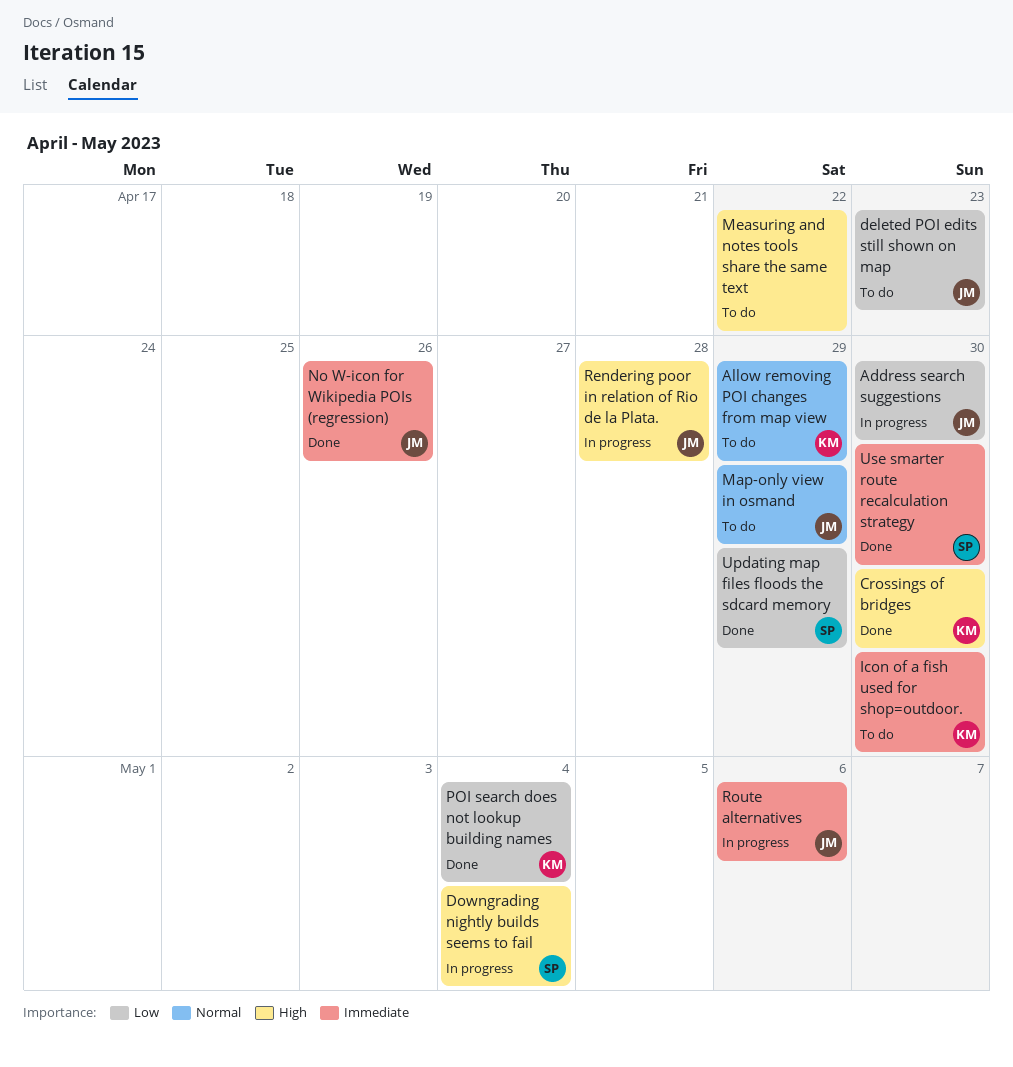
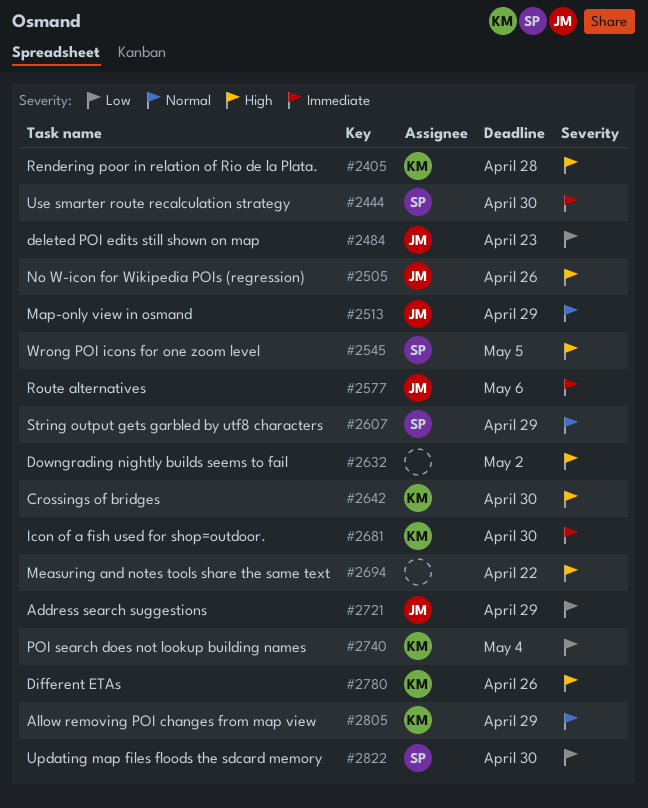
Address search suggestions, due: Apr 30 -> Apr 29
Different ETAs: none -> present
Downgrading nightly builds seems to fail, owner: SP -> none
Downgrading nightly builds seems to fail, due: May 4 -> May 2
No W-icon for Wikipedia POIs (regression), priority: Immediate -> High
Rendering poor in relation of Rio de la Plata., owner: JM -> KM
String output gets garbled by utf8 characters: none -> present
Updating map files floods the sdcard memory, due: Apr 29 -> Apr 30
Wrong POI icons for one zoom level: none -> present

